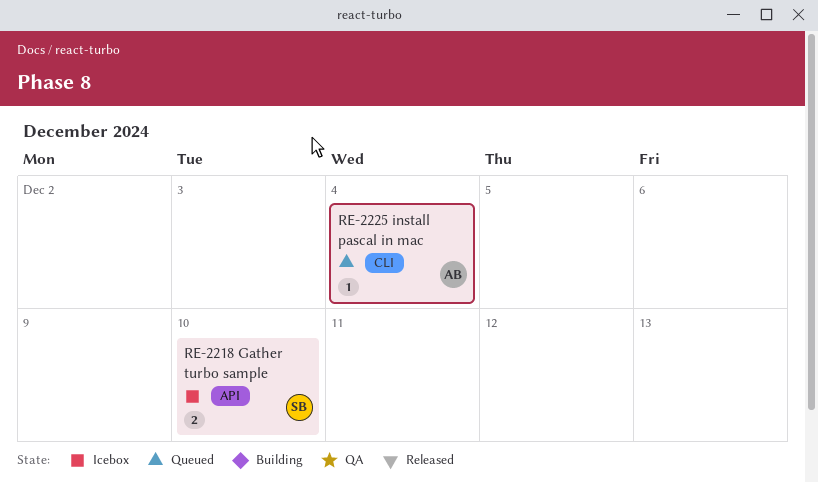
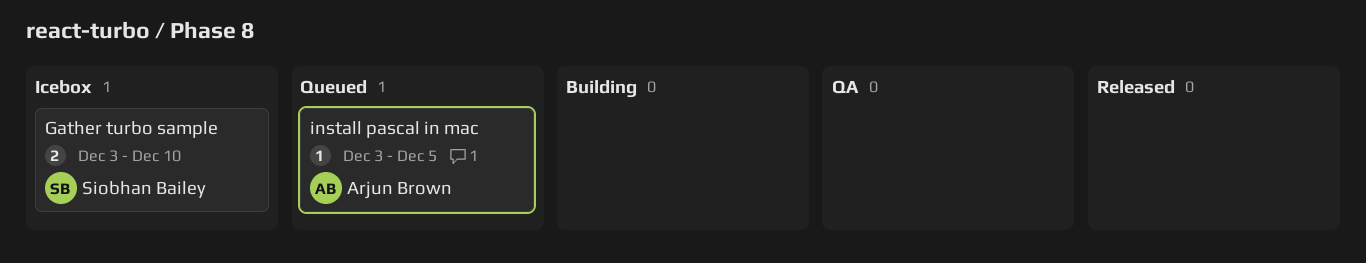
install pascal in mac, due: Dec 4 -> Dec 5

